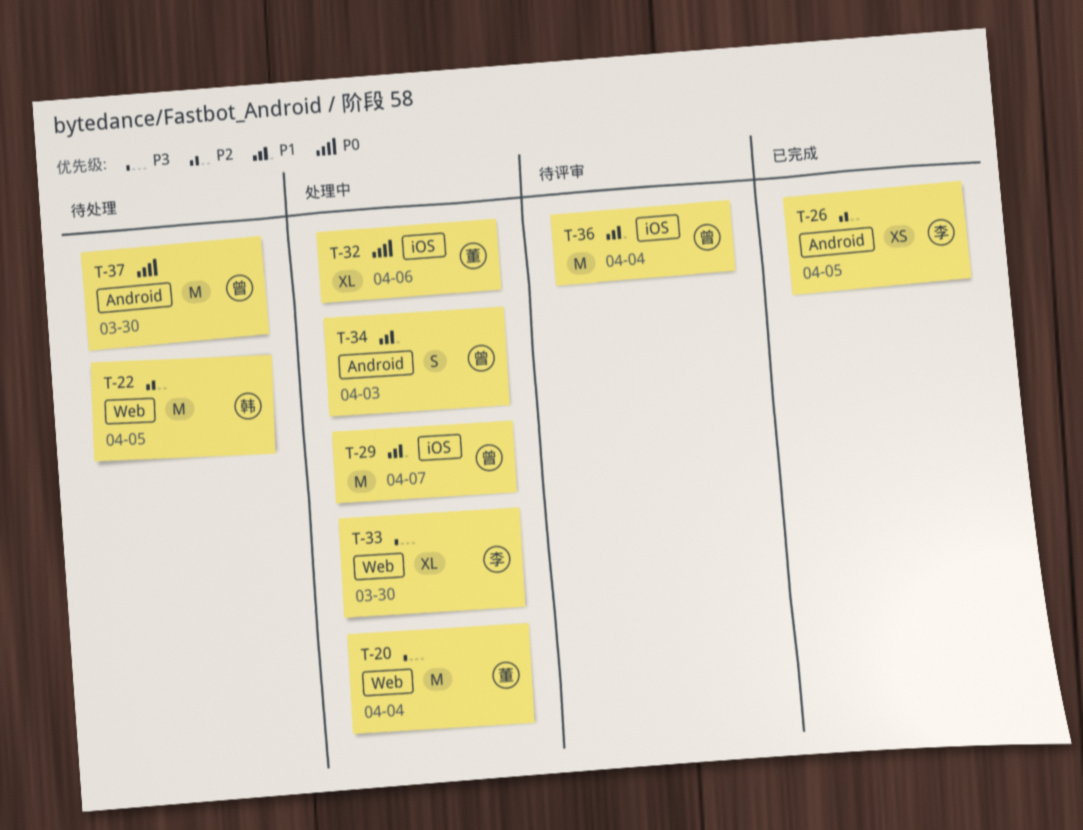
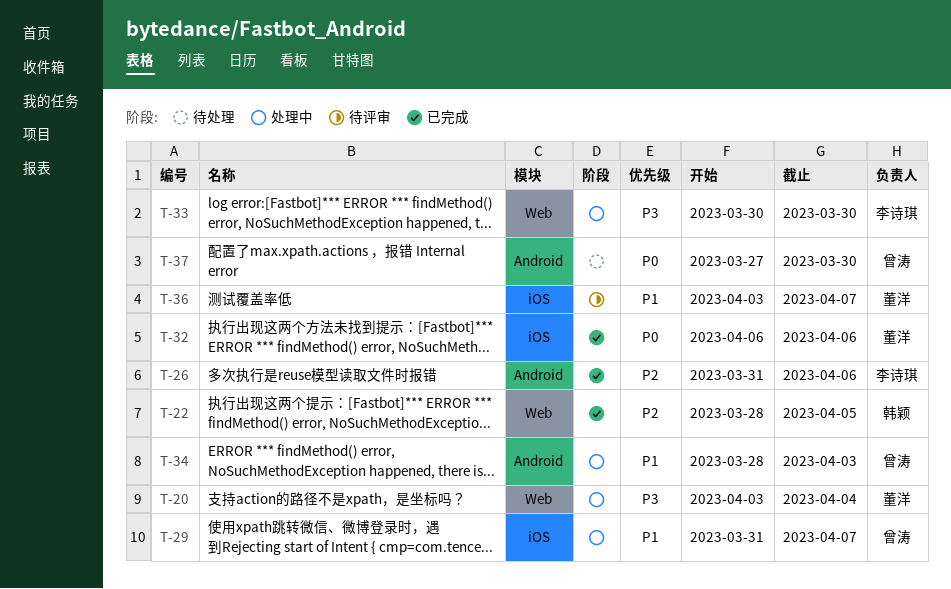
T-22, status: 待处理 -> 已完成
T-26, due: Apr 5 -> Apr 6
T-32, status: 处理中 -> 已完成
T-36, owner: 曾涛 -> 董洋
T-36, due: Apr 4 -> Apr 7

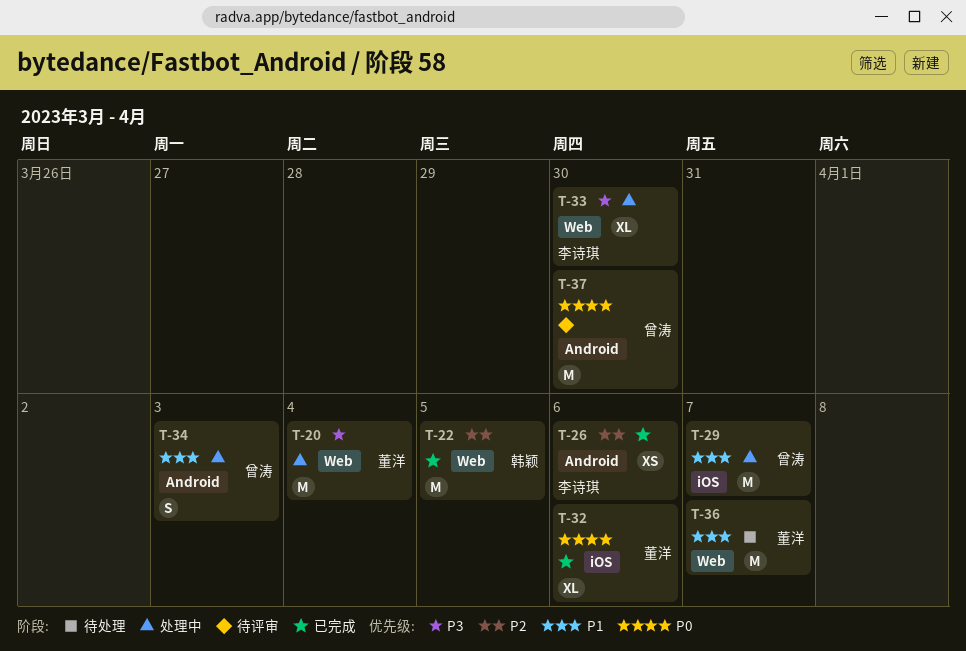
T-36, status: 待评审 -> 待处理
T-36, label: iOS -> Web
T-37, status: 待处理 -> 待评审

